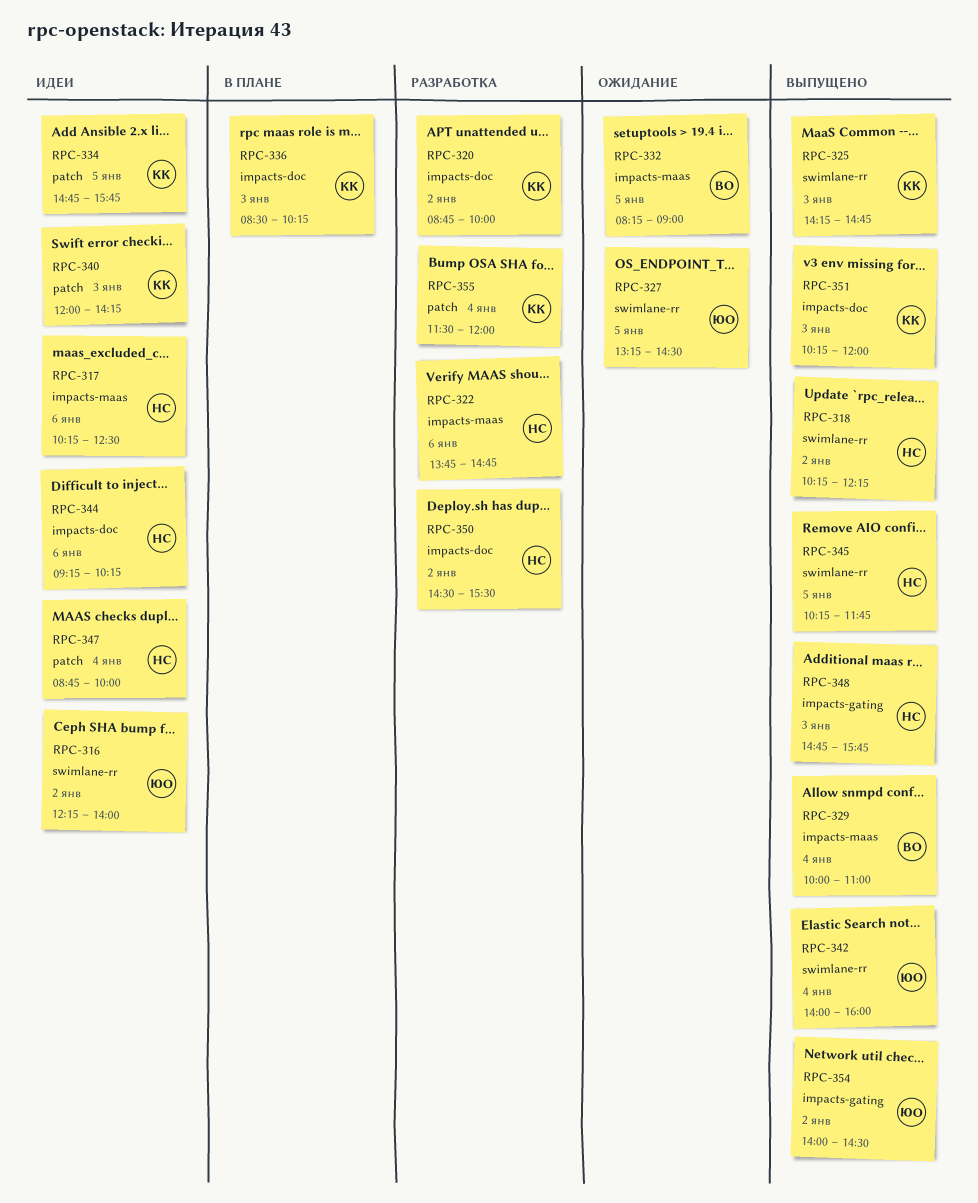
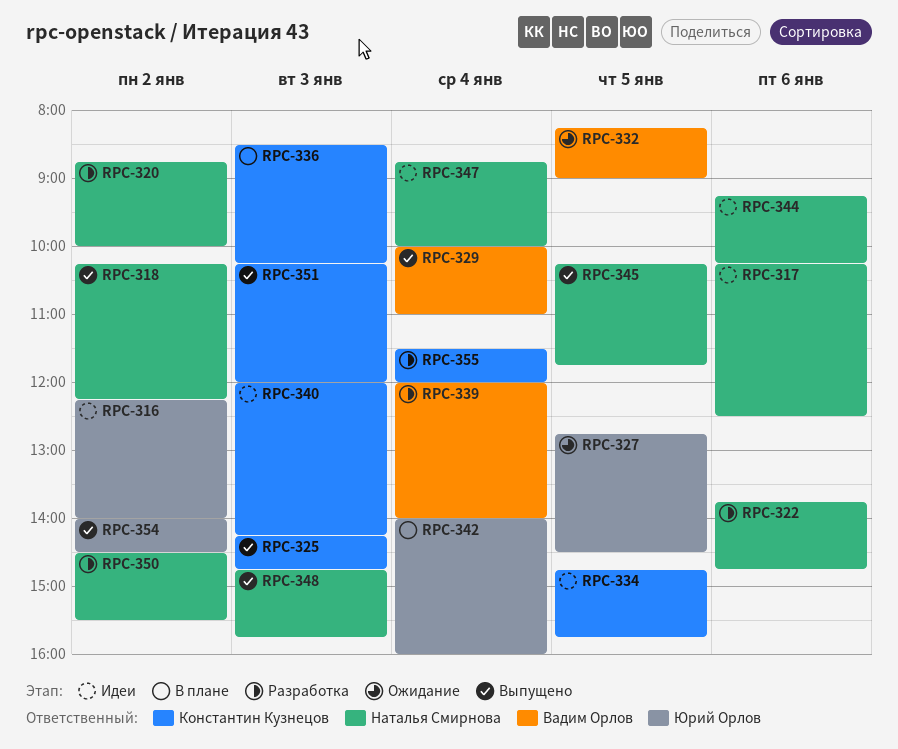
RPC-320, owner: Константин Кузнецов -> Наталья Смирнова
RPC-327, begins: 13:15 -> 12:45
RPC-339: none -> present
RPC-342, status: Выпущено -> В плане

